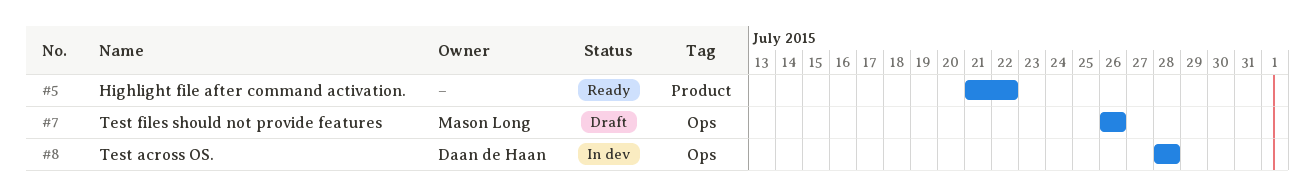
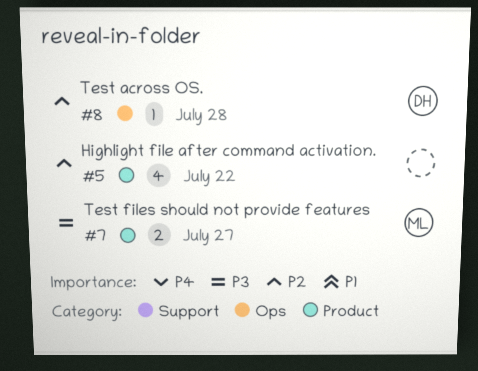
#7, label: Ops -> Product
#7, due: Jul 26 -> Jul 27

